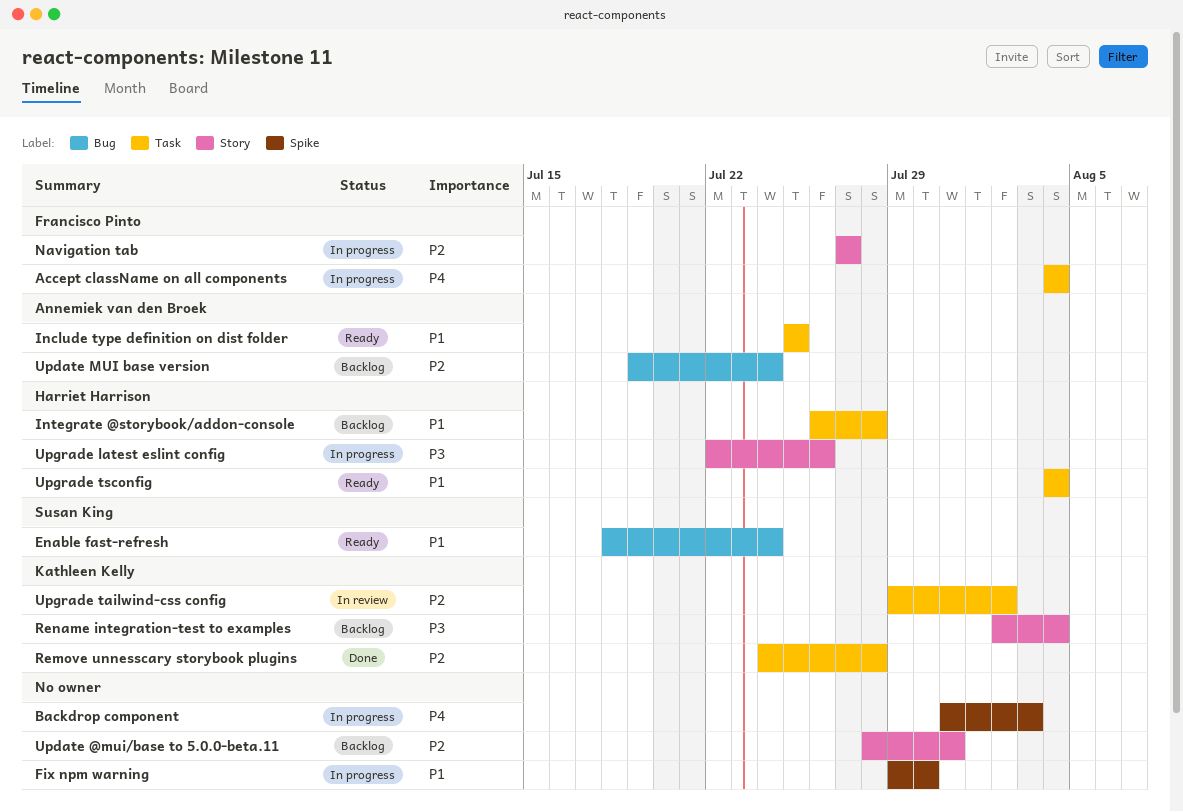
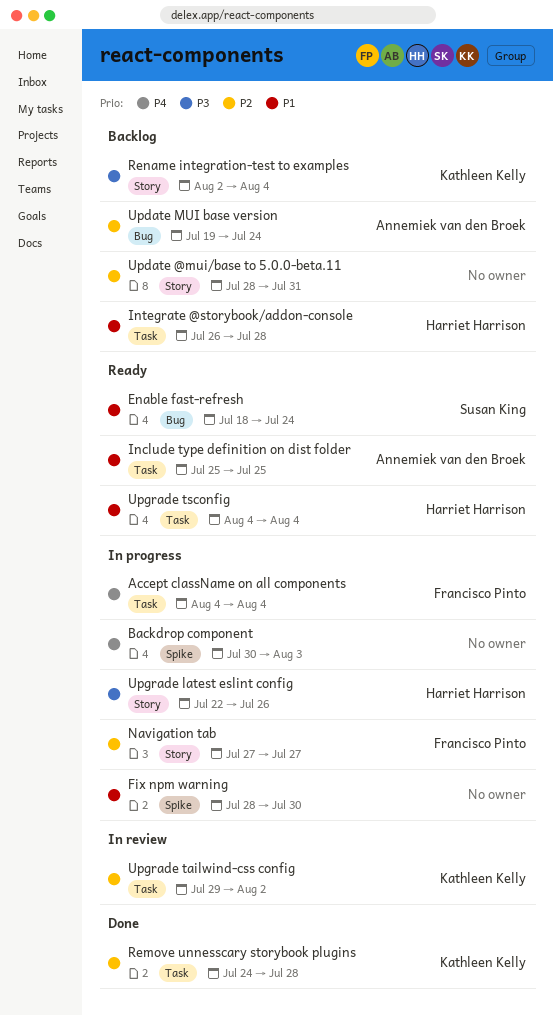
Backdrop component, start: Jul 31 -> Jul 30
Fix npm warning, start: Jul 29 -> Jul 28

